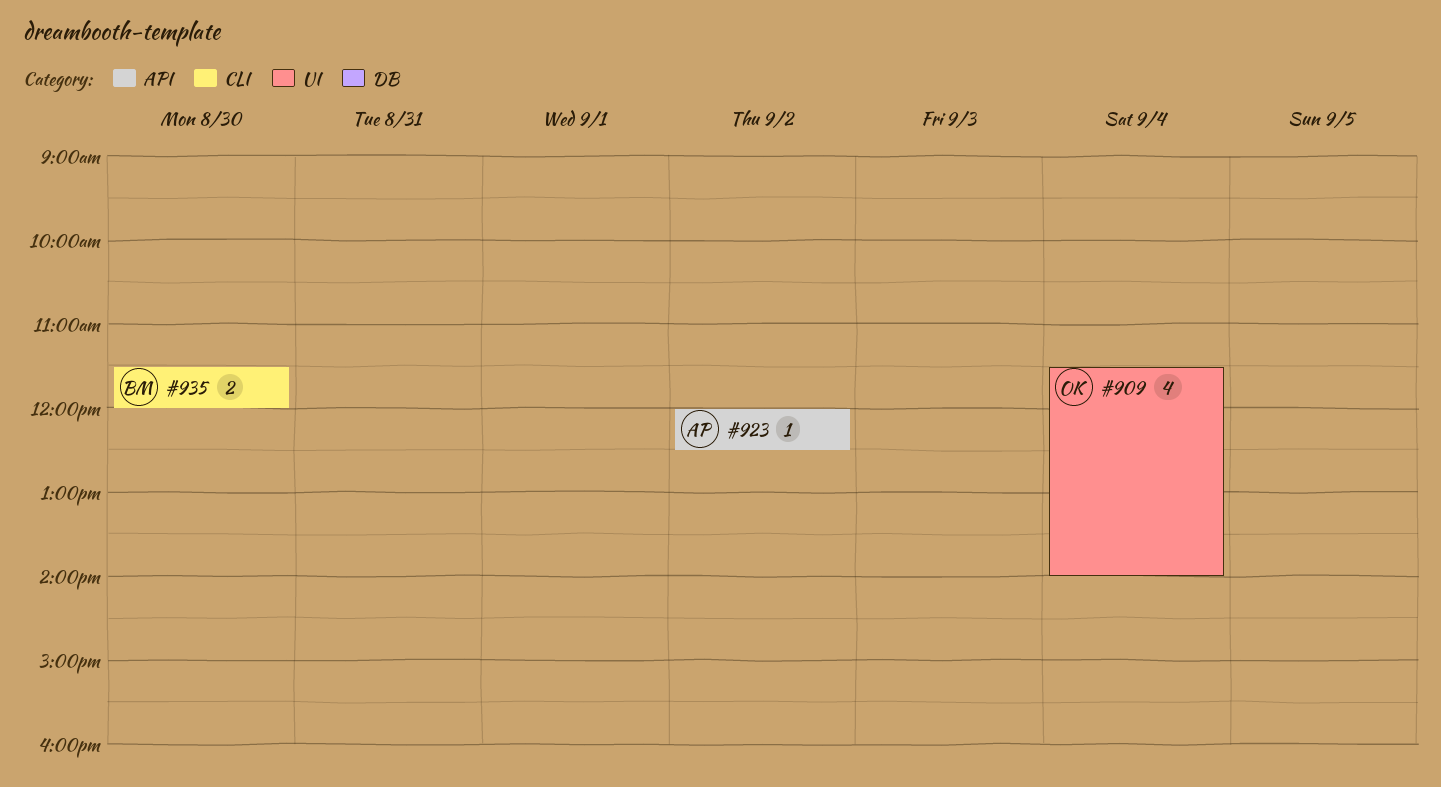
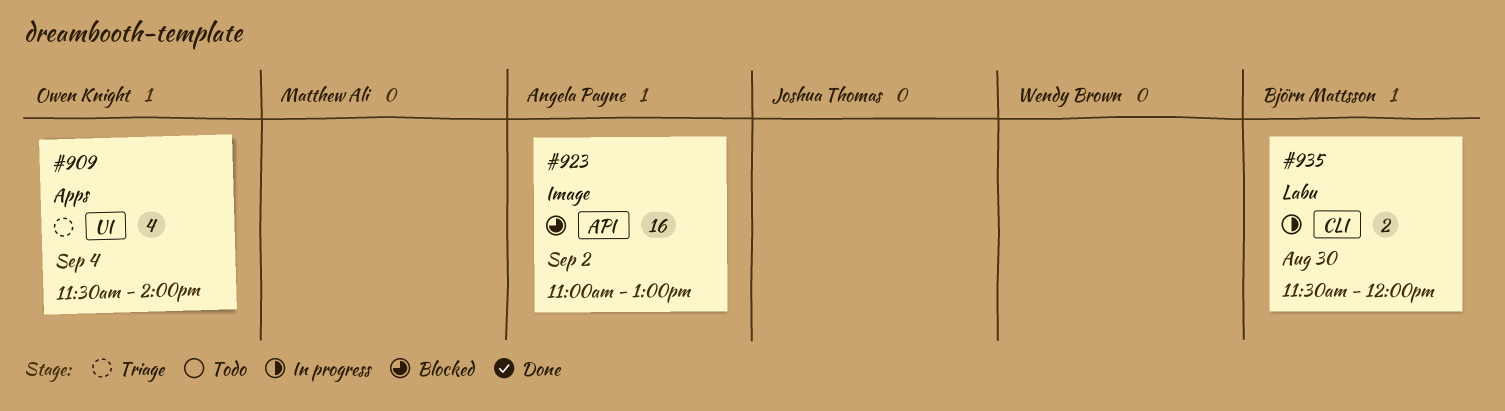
#923, estimate: 1 -> 16
#923, begins: 12:00 -> 11:00
#923, ends: 12:30 -> 13:00

